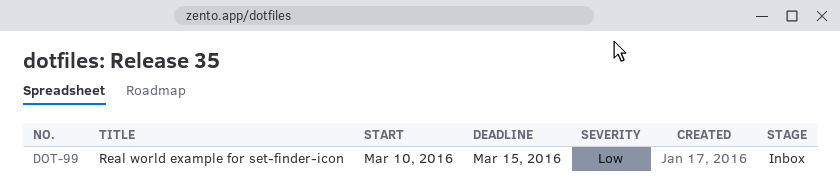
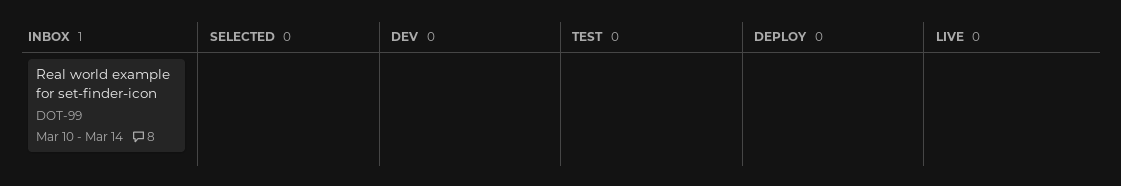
DOT-99, due: Mar 15 -> Mar 14

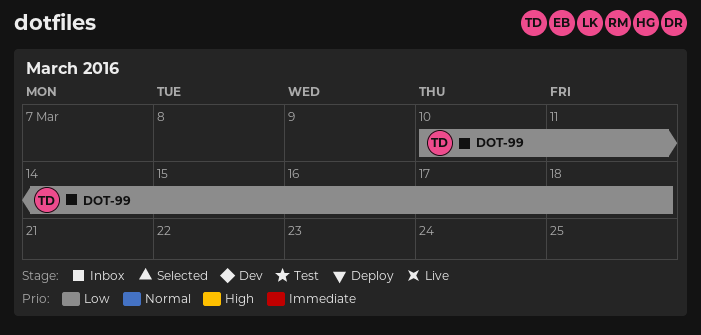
DOT-99, due: Mar 14 -> Mar 18

